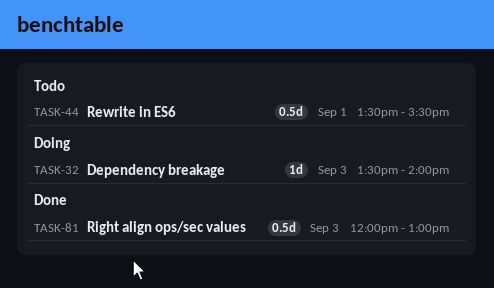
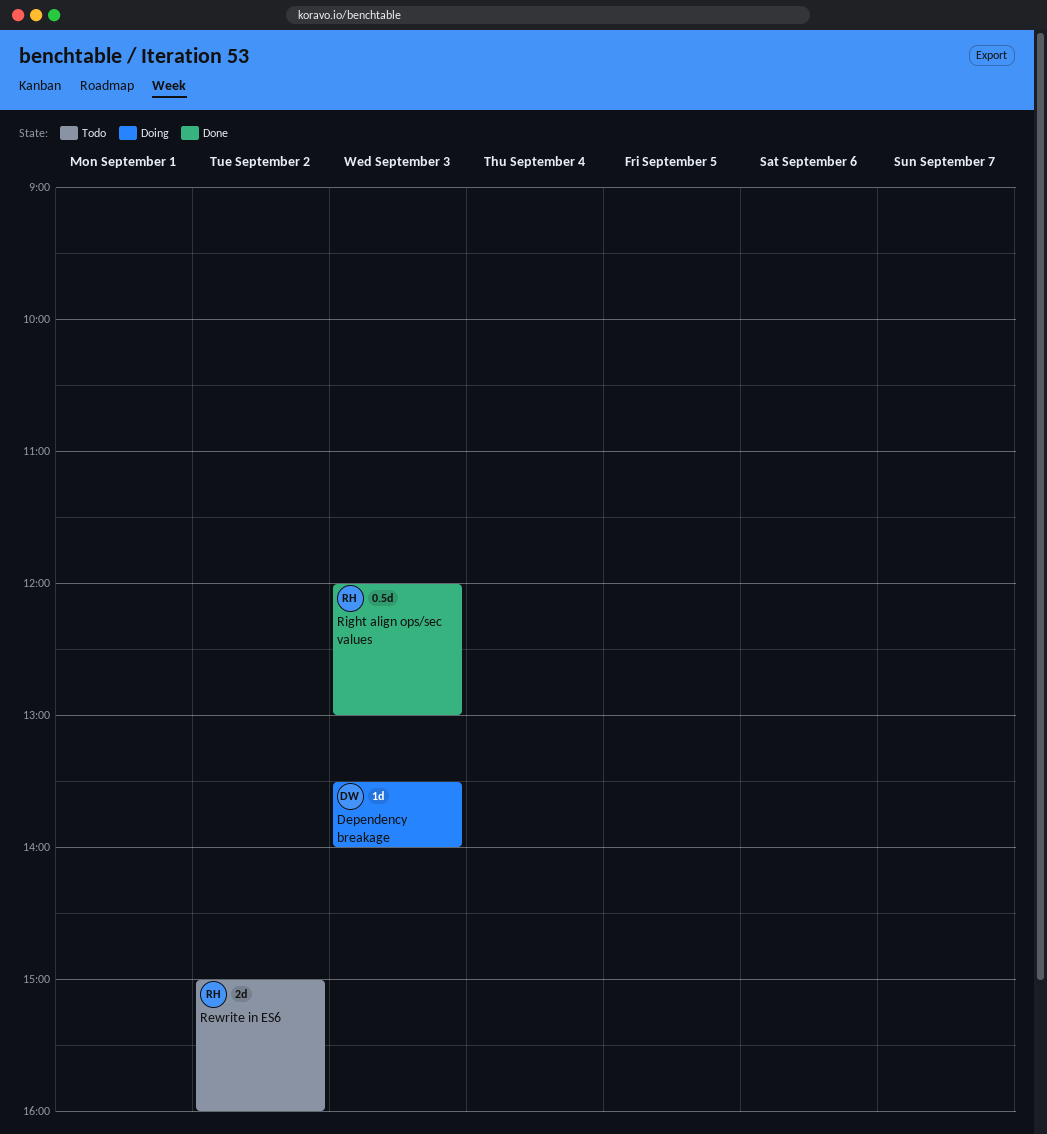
Rewrite in ES6, estimate: 0.5d -> 2d
Rewrite in ES6, day: Sep 1 -> Sep 2
Rewrite in ES6, begins: 13:30 -> 15:00
Rewrite in ES6, ends: 15:30 -> 16:00

